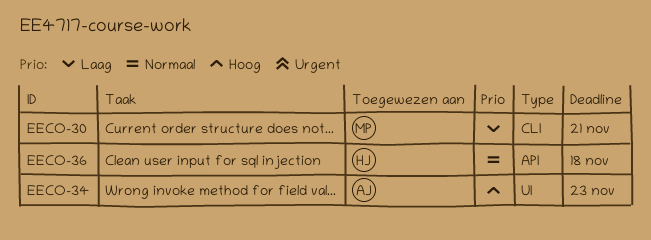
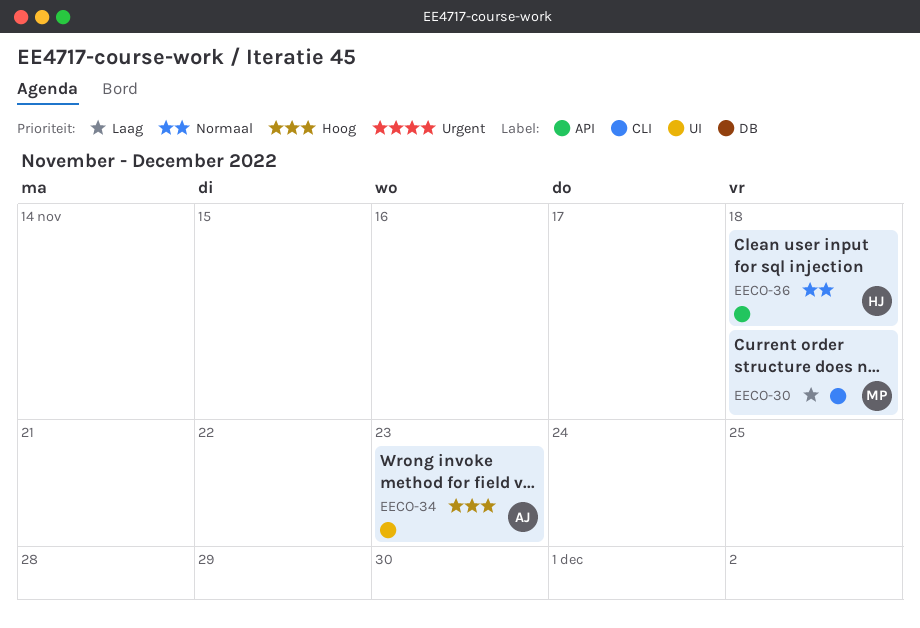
EECO-30, due: Nov 21 -> Nov 18

